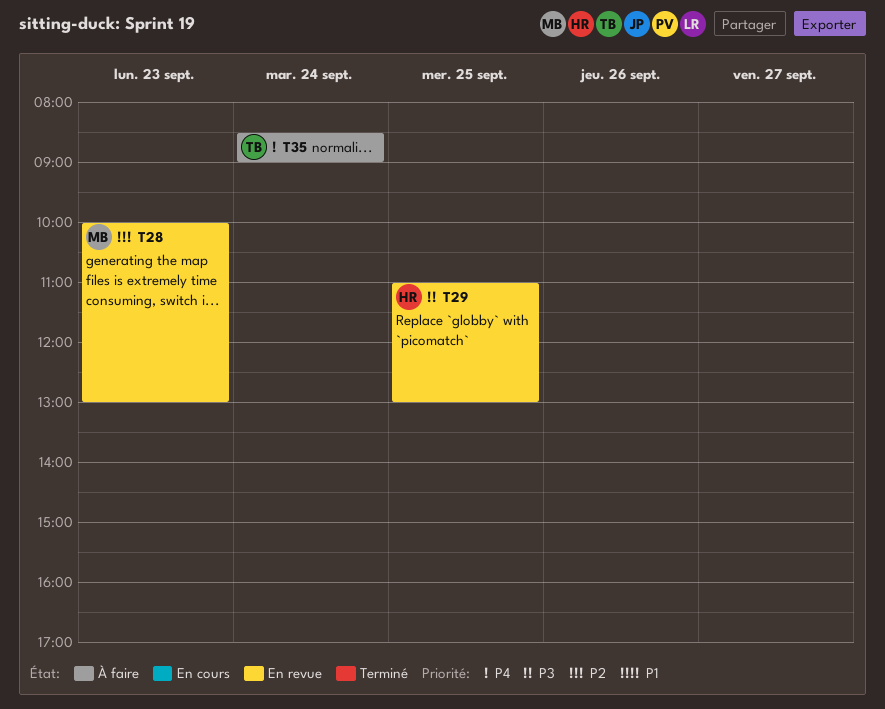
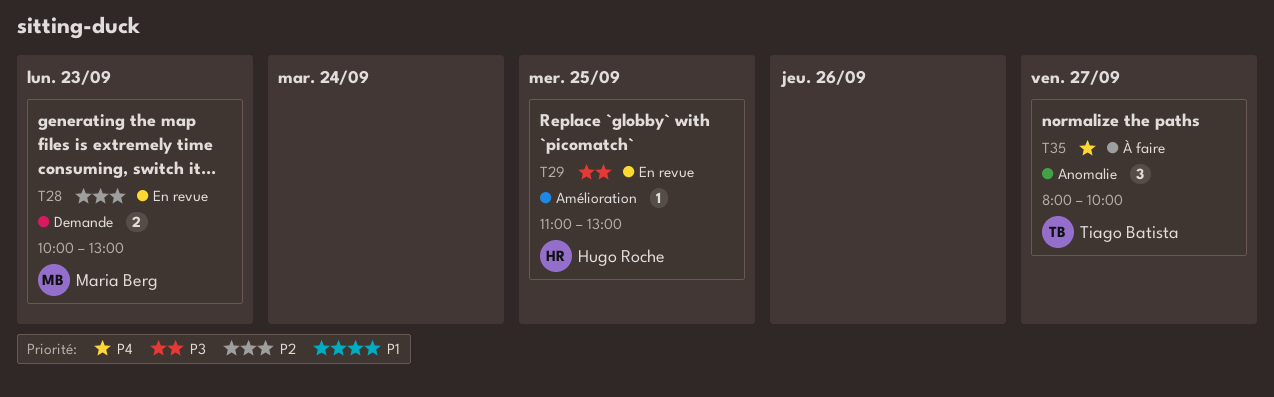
T35, day: Sep 24 -> Sep 27
T35, begins: 08:30 -> 08:00
T35, ends: 09:00 -> 10:00

